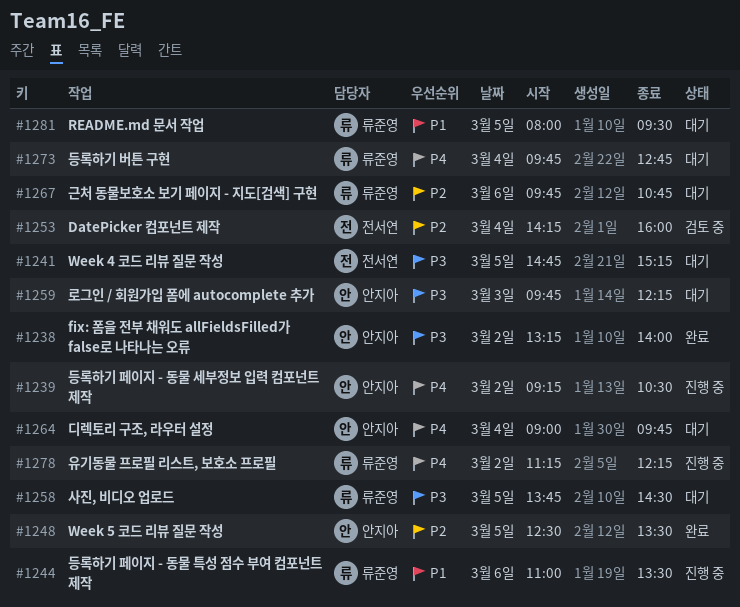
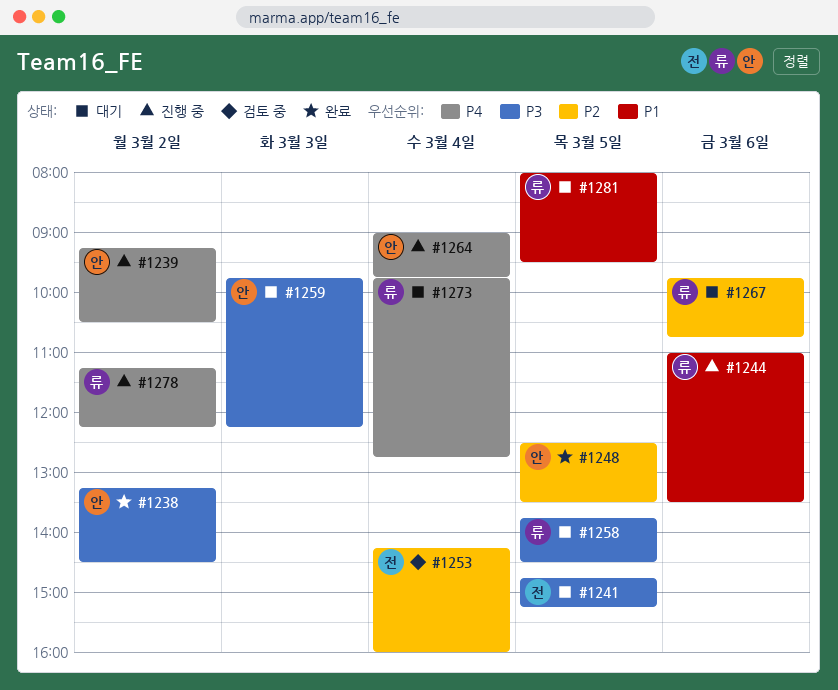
#1238, ends: 14:00 -> 14:30
#1264, status: 대기 -> 진행 중

